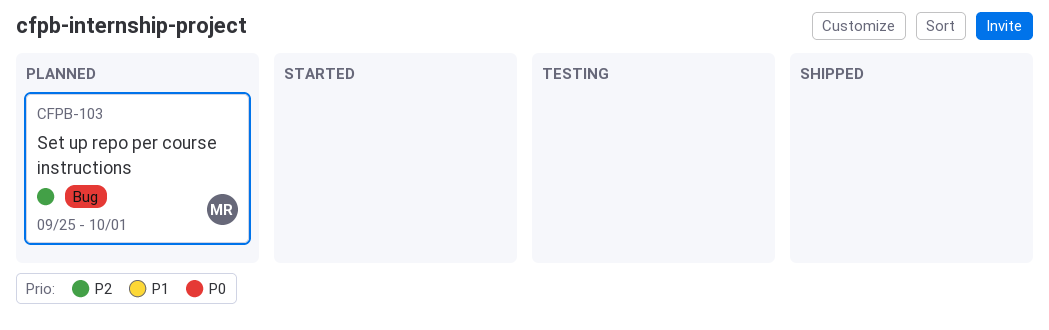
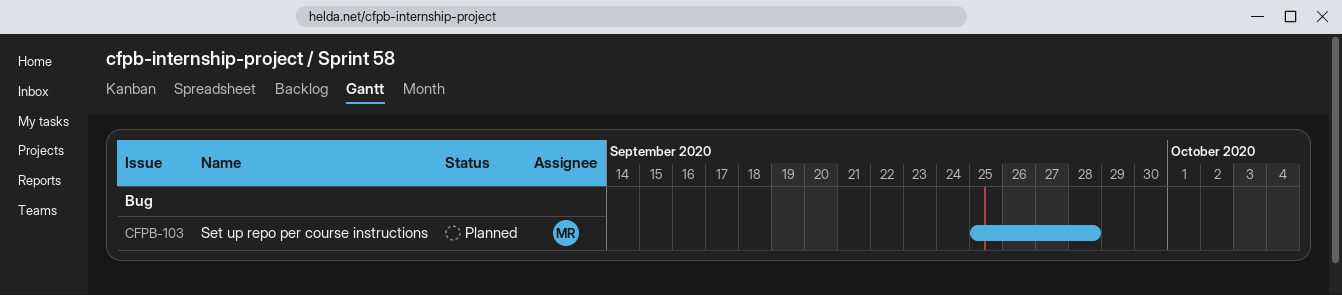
CFPB-103, due: Oct 1 -> Sep 28

